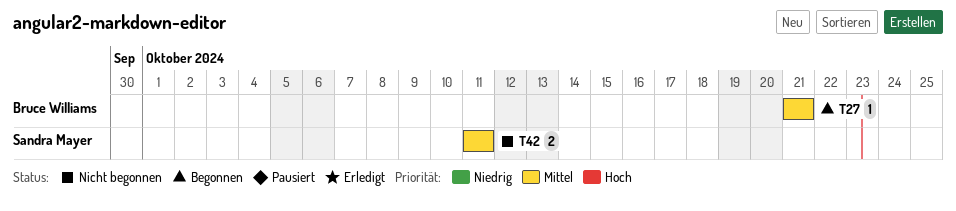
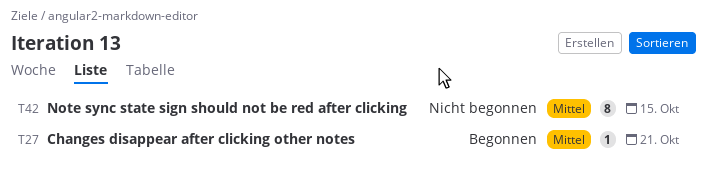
T42, estimate: 2 -> 8
T42, due: Oct 11 -> Oct 15

